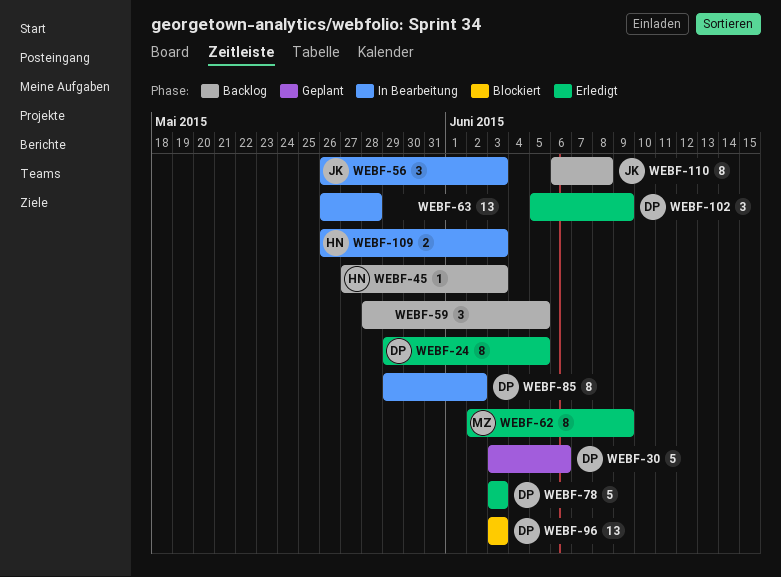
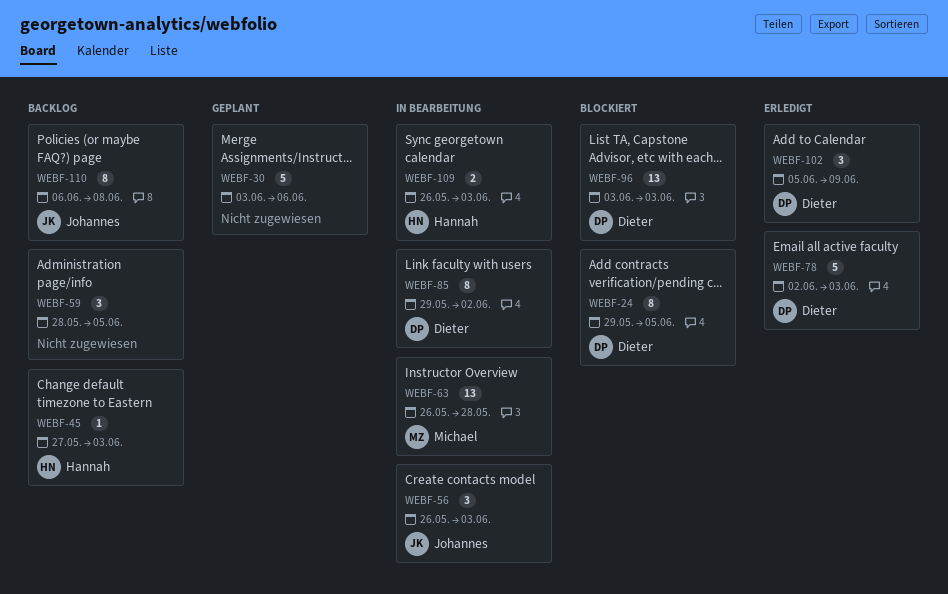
WEBF-24, status: Erledigt -> Blockiert
WEBF-30, owner: Dieter -> none
WEBF-62: present -> none
WEBF-63, owner: none -> Michael
WEBF-78, start: Jun 3 -> Jun 2

